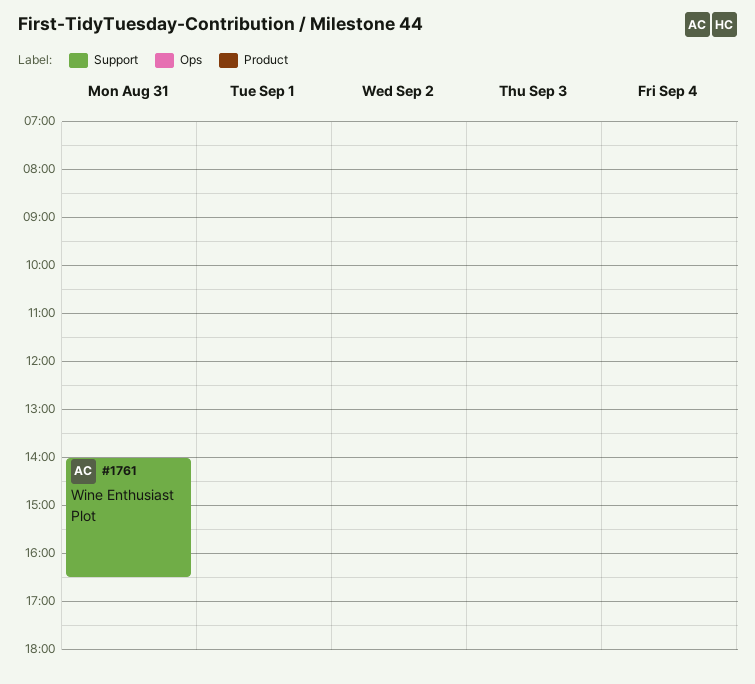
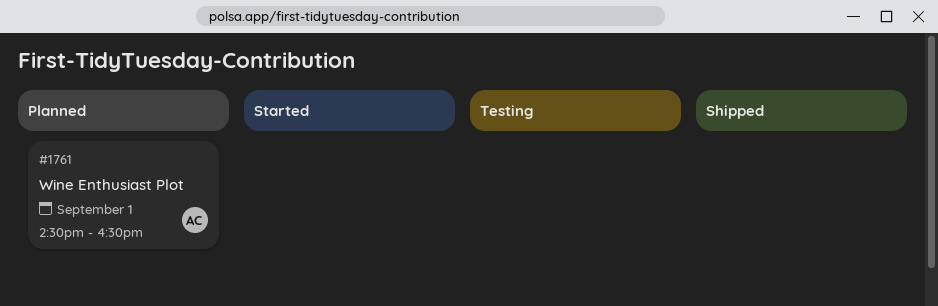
#1761, day: Aug 31 -> Sep 1
#1761, begins: 14:00 -> 14:30

